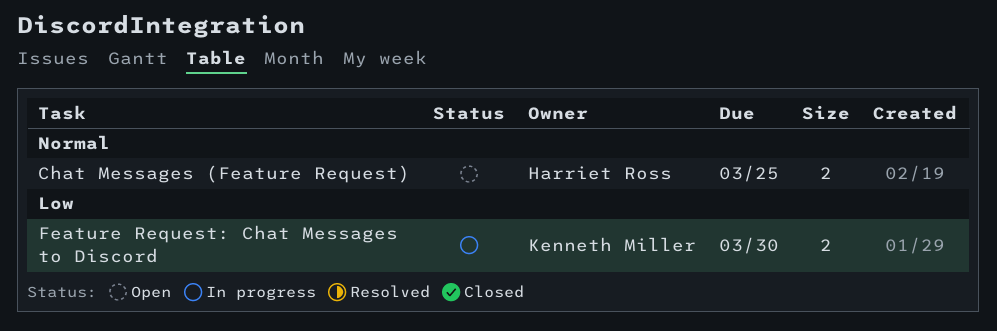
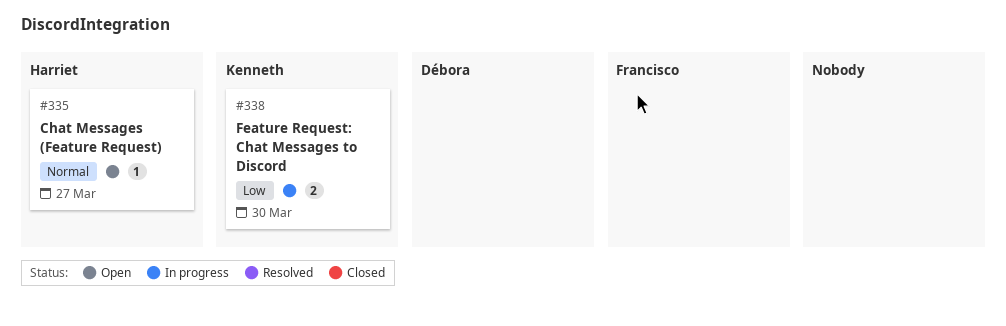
Chat Messages (Feature Request), estimate: 2 -> 1
Chat Messages (Feature Request), due: Mar 25 -> Mar 27

